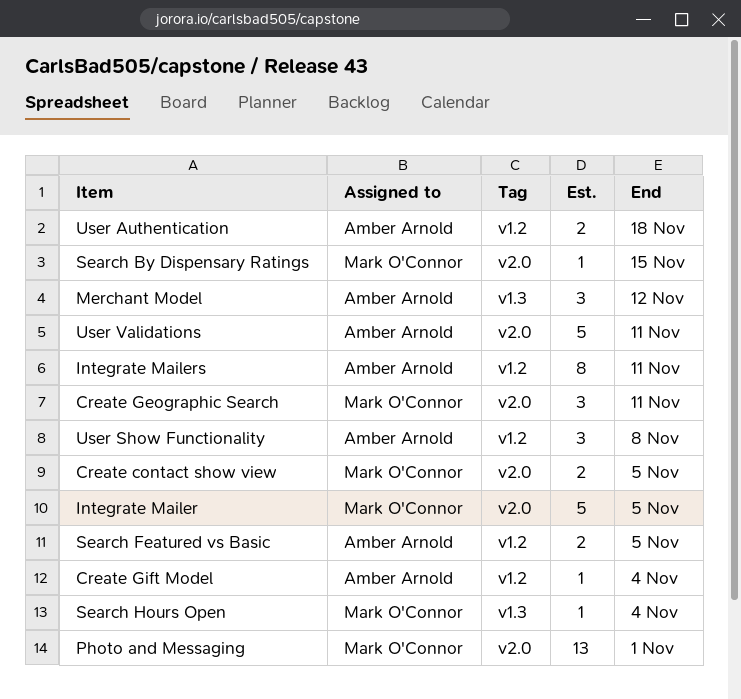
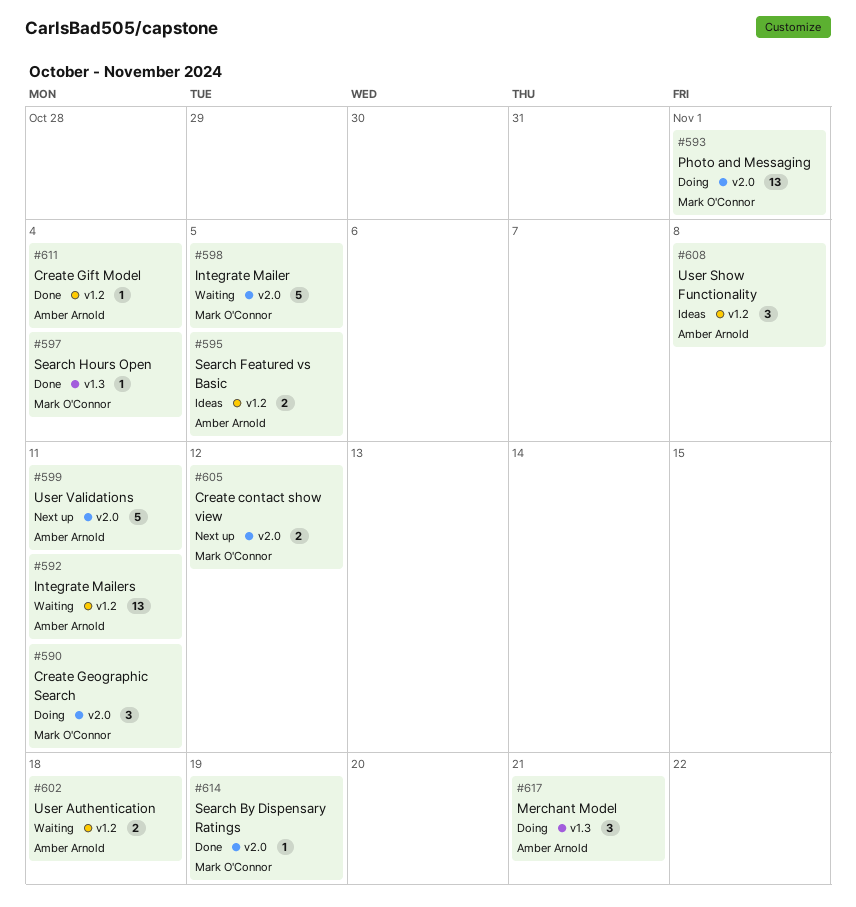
Create contact show view, due: Nov 5 -> Nov 12
Integrate Mailers, estimate: 8 -> 13
Merchant Model, due: Nov 12 -> Nov 21
Search By Dispensary Ratings, due: Nov 15 -> Nov 19

